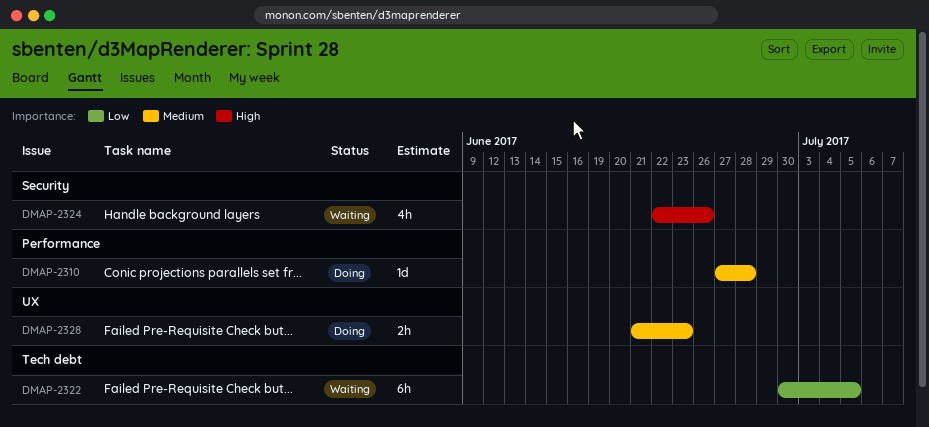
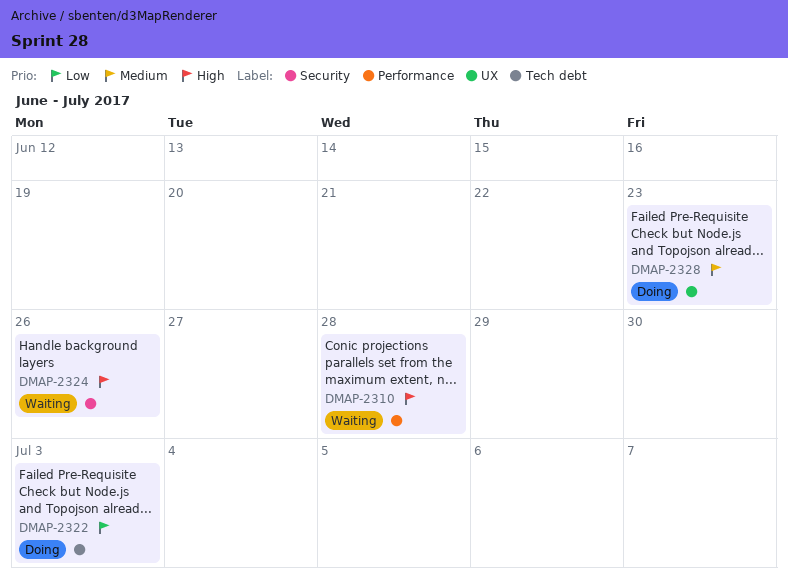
DMAP-2310, status: Doing -> Waiting
DMAP-2310, priority: Medium -> High
DMAP-2322, status: Waiting -> Doing
DMAP-2322, due: Jul 5 -> Jul 3

